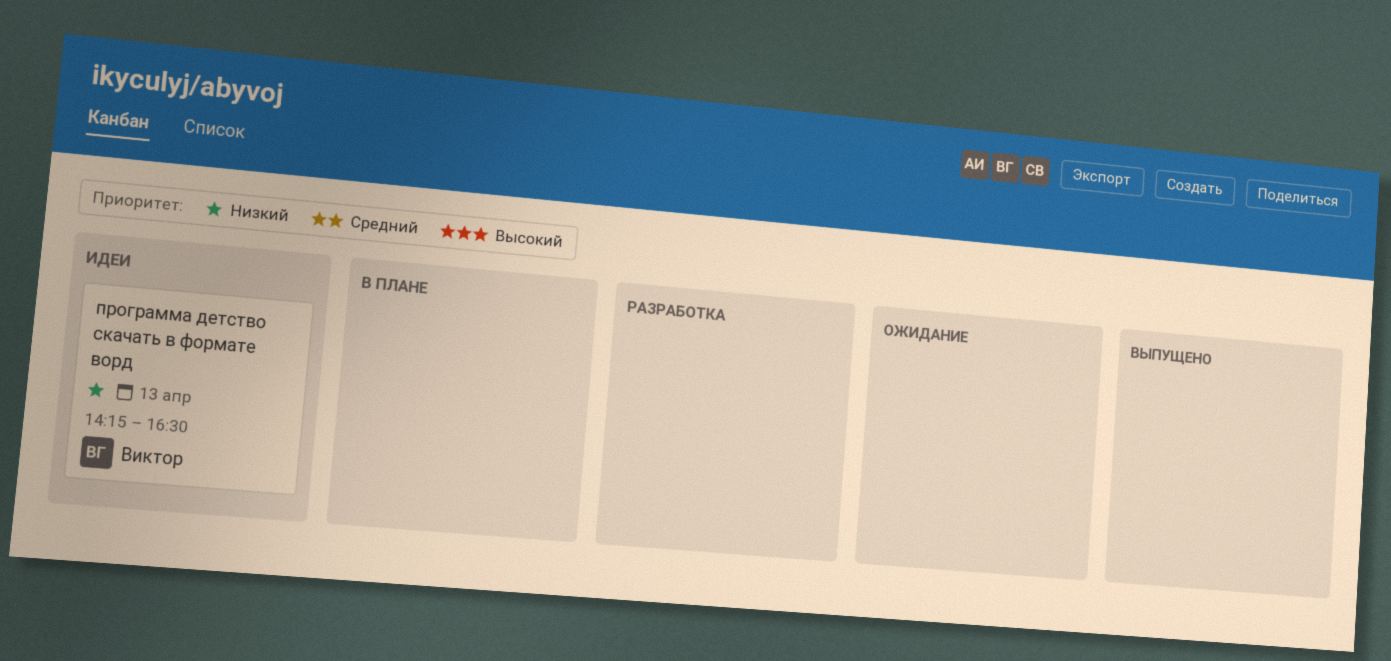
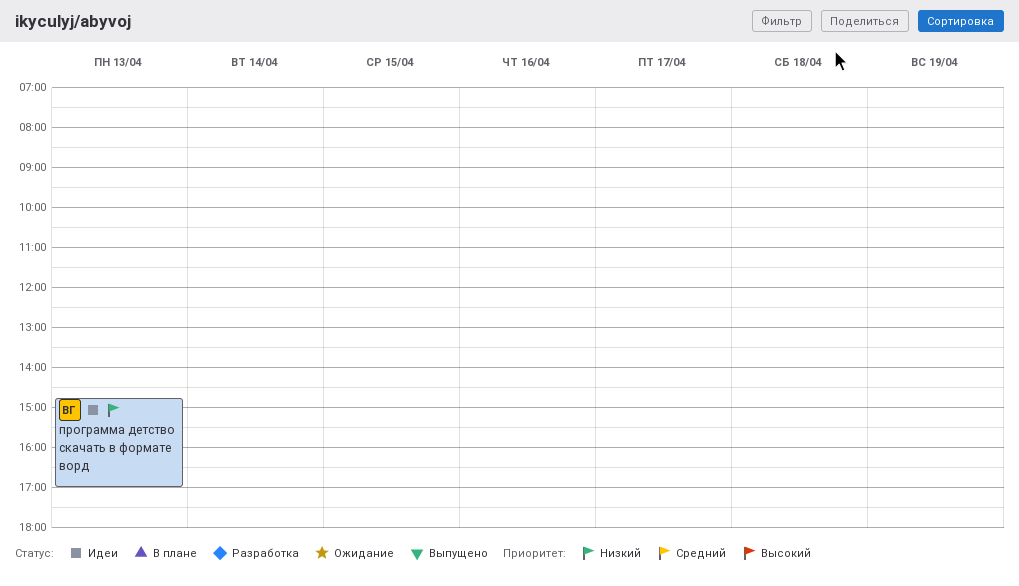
программа детство скачать в формате ворд, begins: 14:15 -> 14:45
программа детство скачать в формате ворд, ends: 16:30 -> 17:00

